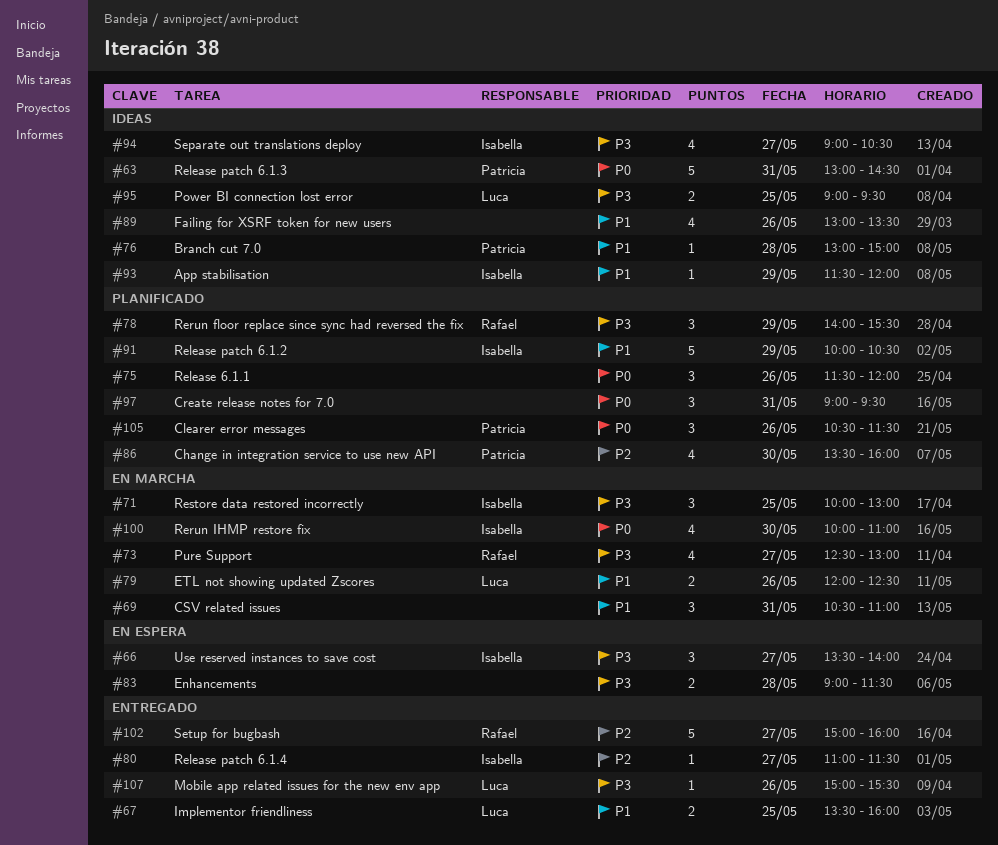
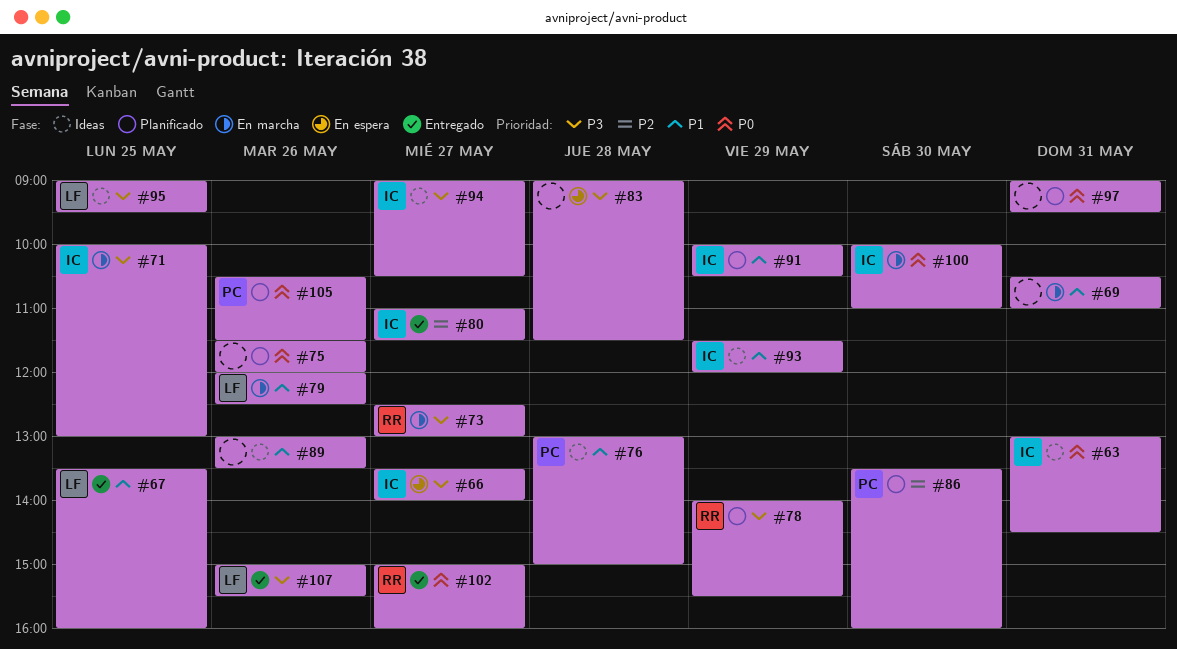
#63, owner: Patricia -> Isabella
#102, priority: P2 -> P0

